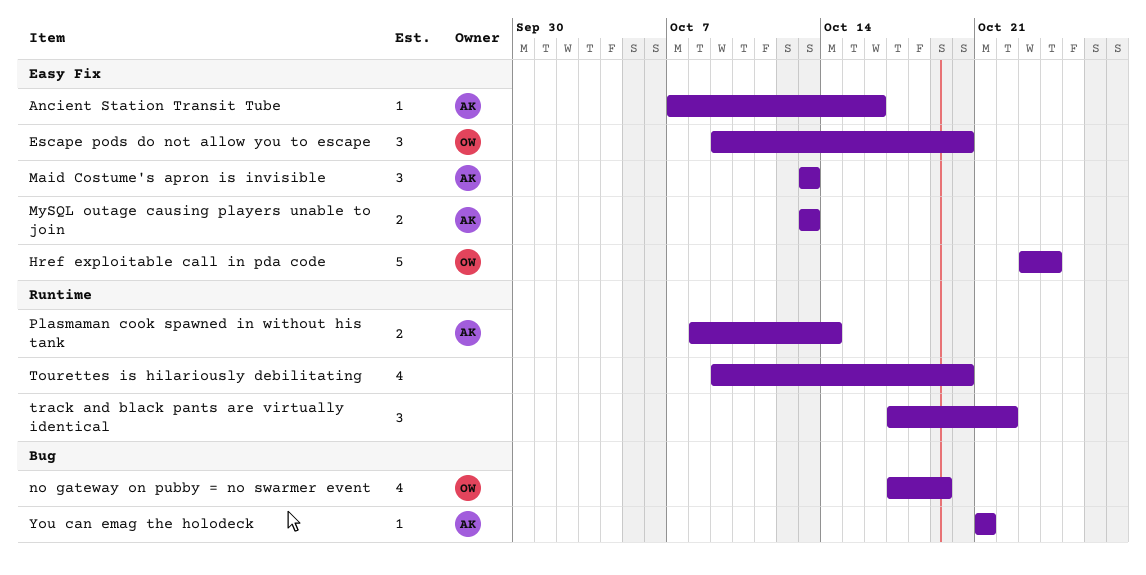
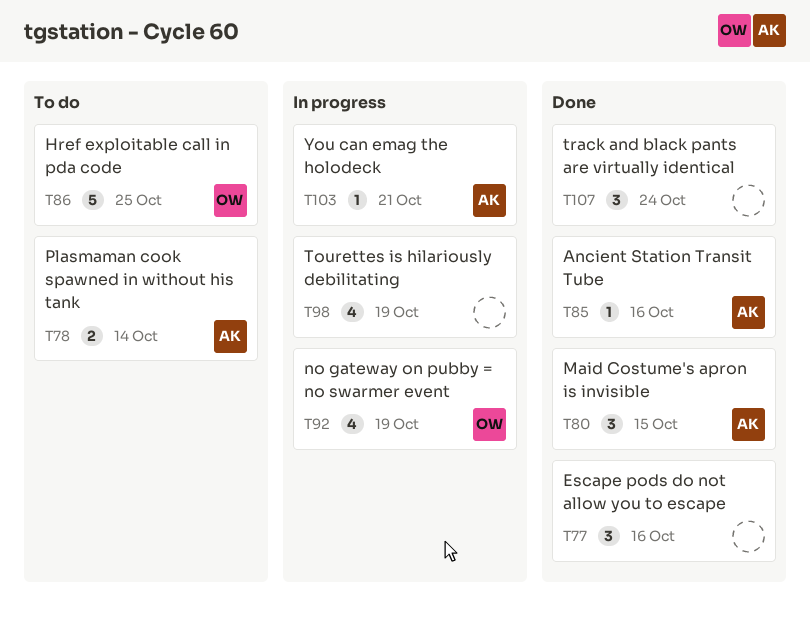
Escape pods do not allow you to escape, owner: OW -> none
Escape pods do not allow you to escape, due: Oct 20 -> Oct 16
Href exploitable call in pda code, due: Oct 24 -> Oct 25
Maid Costume's apron is invisible, due: Oct 13 -> Oct 15
MySQL outage causing players unable to join: present -> none
Tourettes is hilariously debilitating, due: Oct 20 -> Oct 19
track and black pants are virtually identical, due: Oct 22 -> Oct 24

